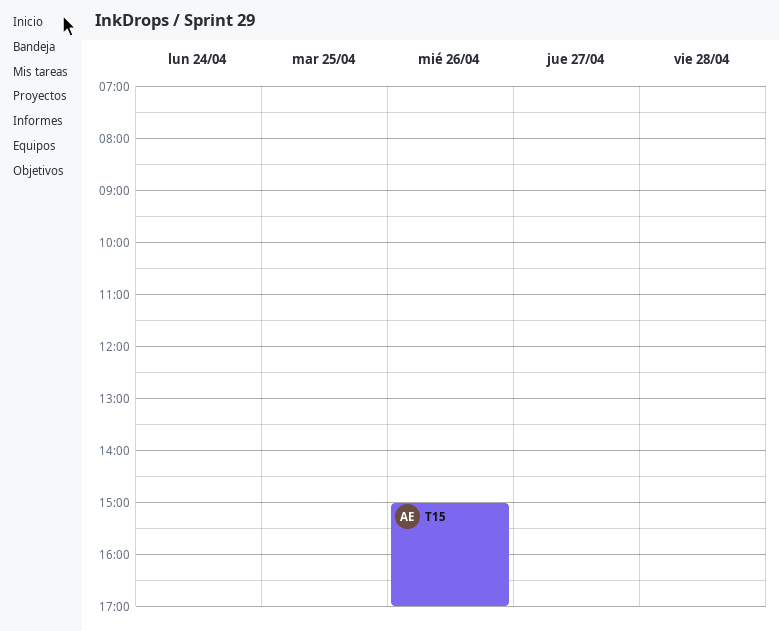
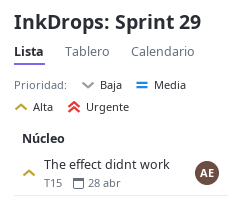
T15, day: Apr 26 -> Apr 28

